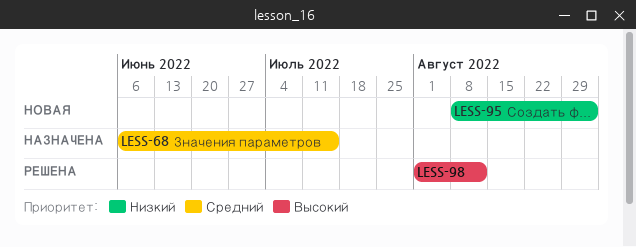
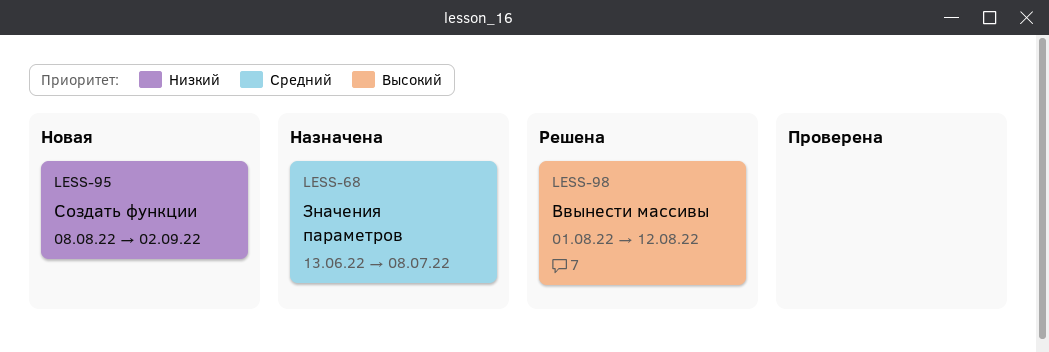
LESS-68, start: Jun 6 -> Jun 13
LESS-68, due: Jul 15 -> Jul 8

